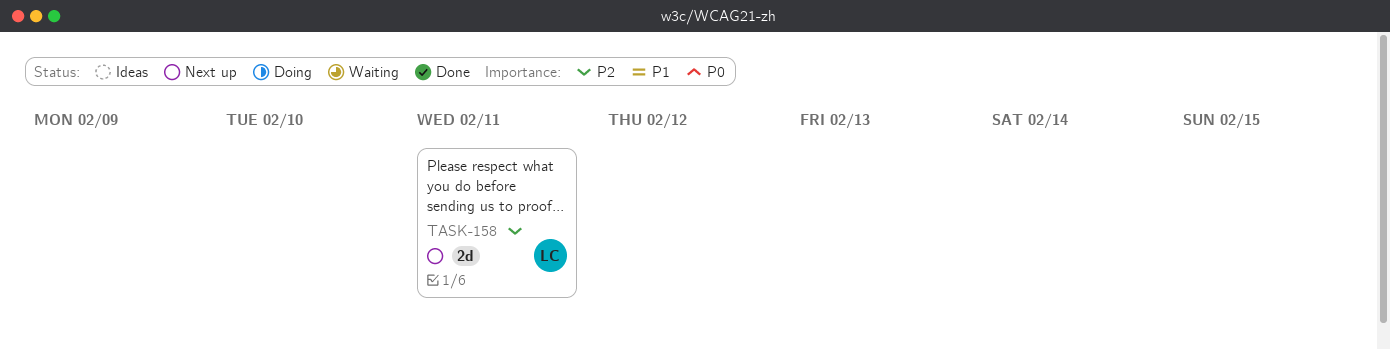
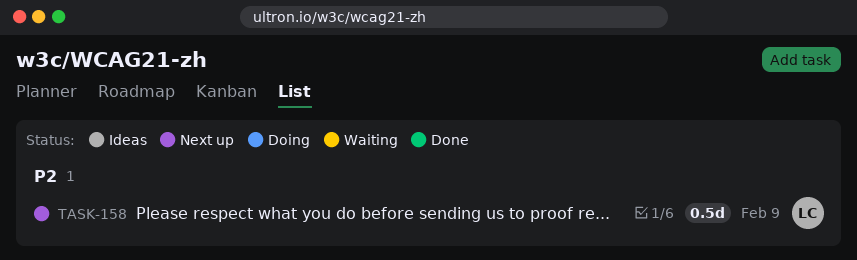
TASK-158, estimate: 2d -> 0.5d
TASK-158, due: Feb 11 -> Feb 9

